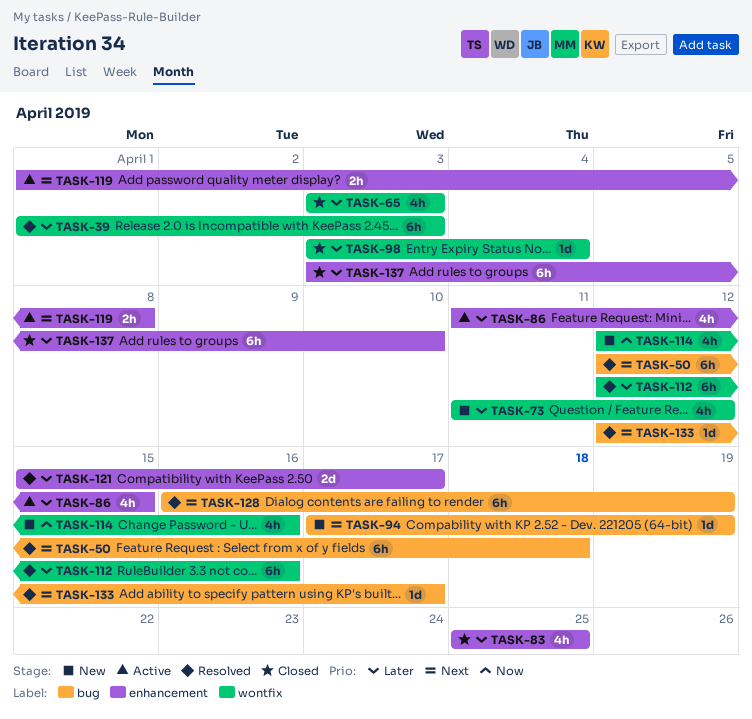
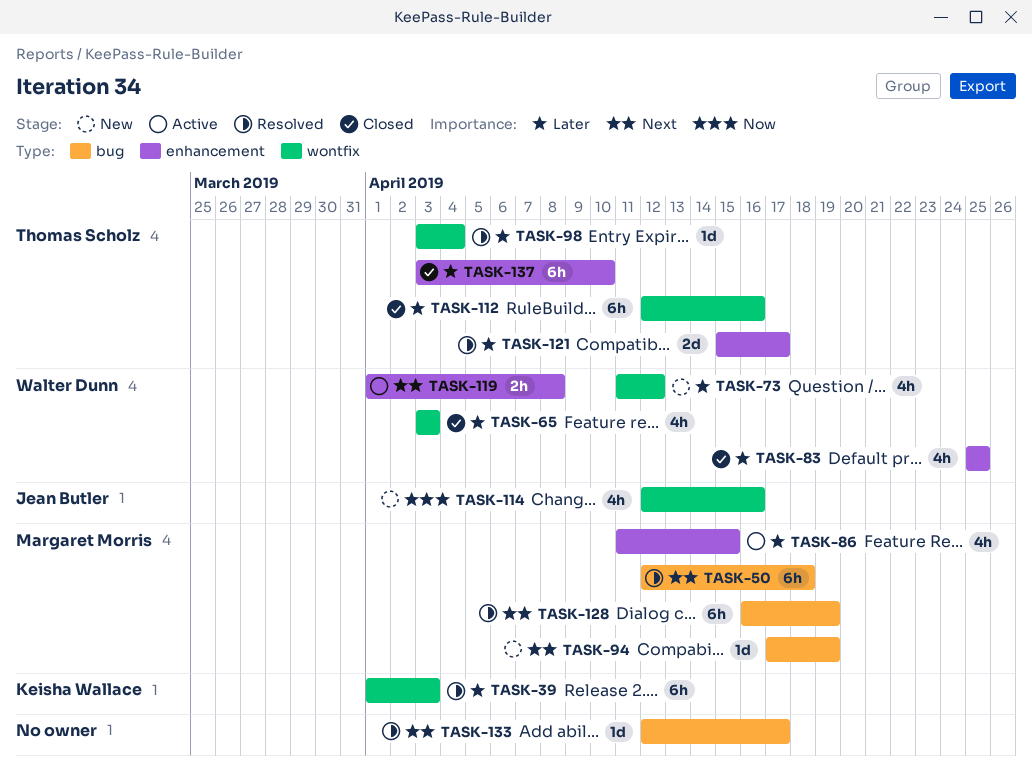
TASK-98, status: Closed -> Resolved
TASK-112, status: Resolved -> Closed

